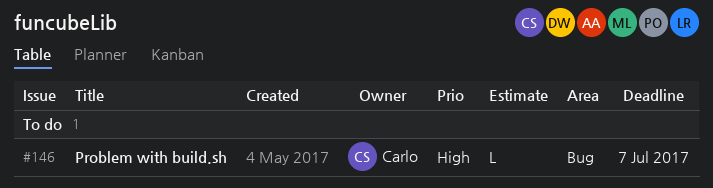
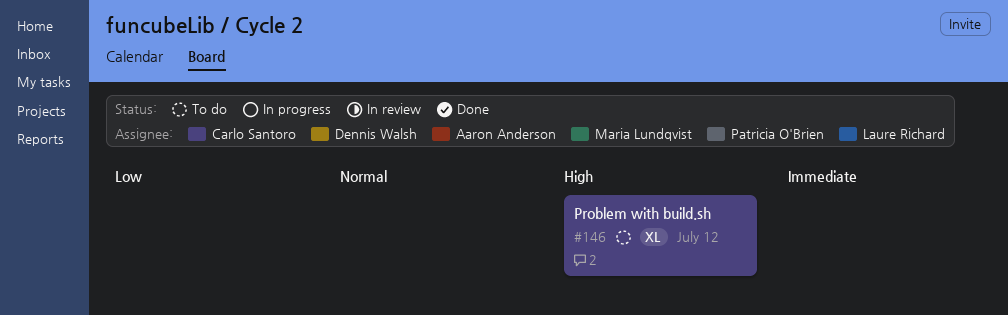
#146, estimate: L -> XL
#146, due: Jul 7 -> Jul 12

